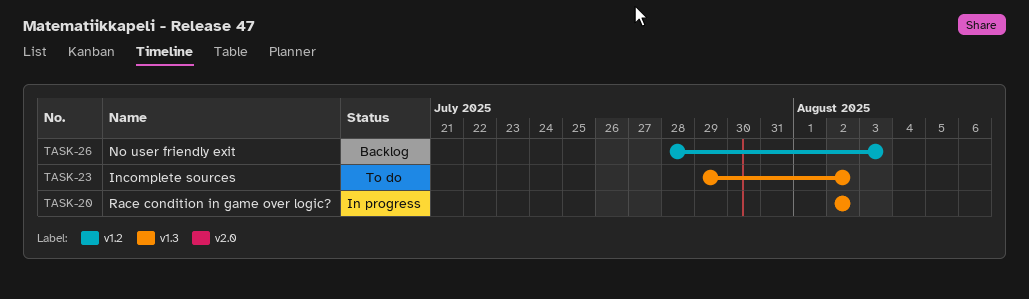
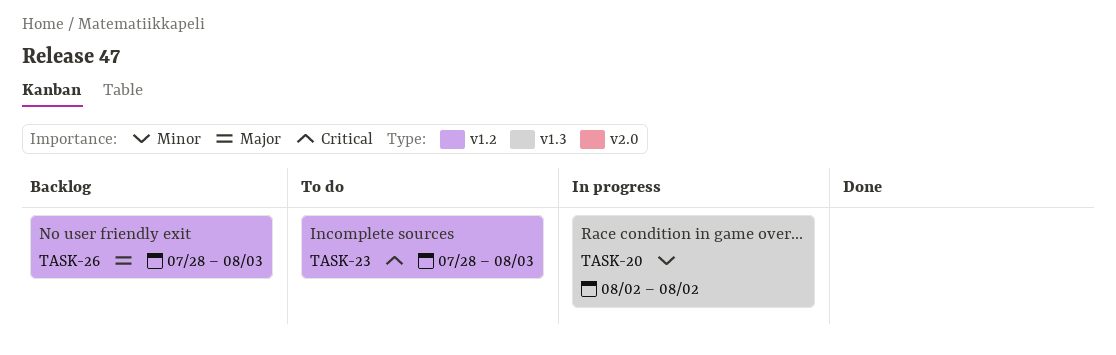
TASK-23, label: v1.3 -> v1.2
TASK-23, start: Jul 29 -> Jul 28
TASK-23, due: Aug 2 -> Aug 3

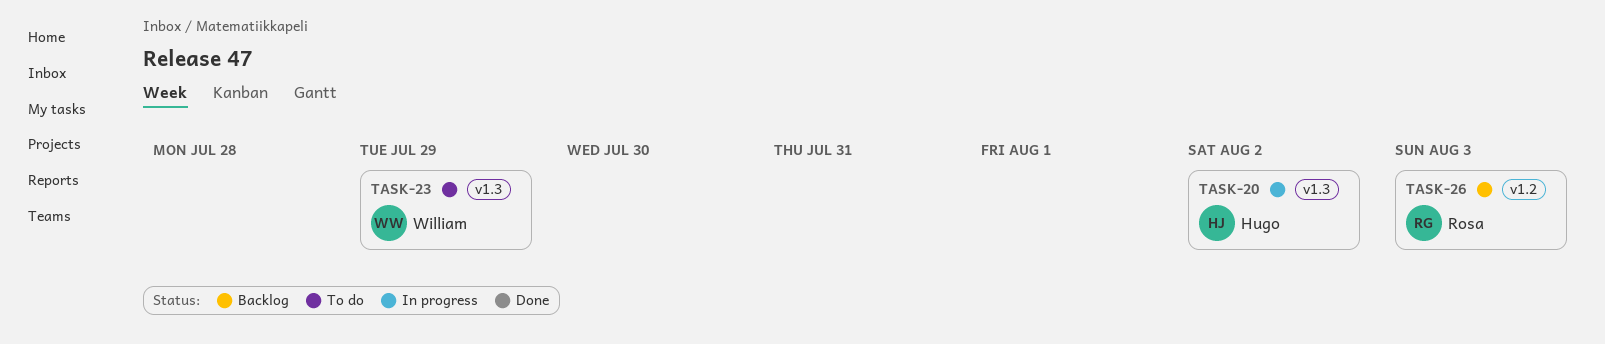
TASK-23, label: v1.2 -> v1.3
TASK-23, due: Aug 3 -> Jul 29

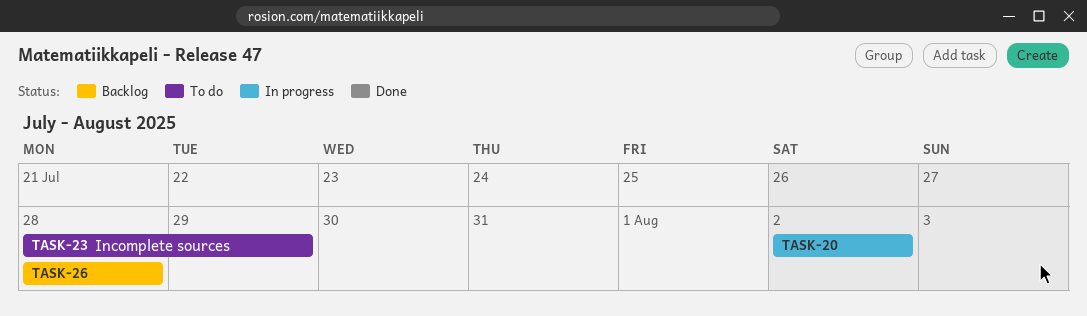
TASK-26, due: Aug 3 -> Jul 28

